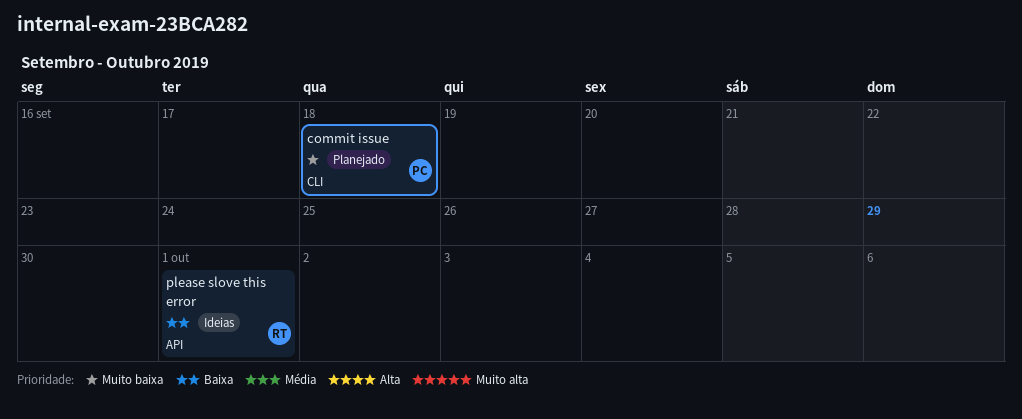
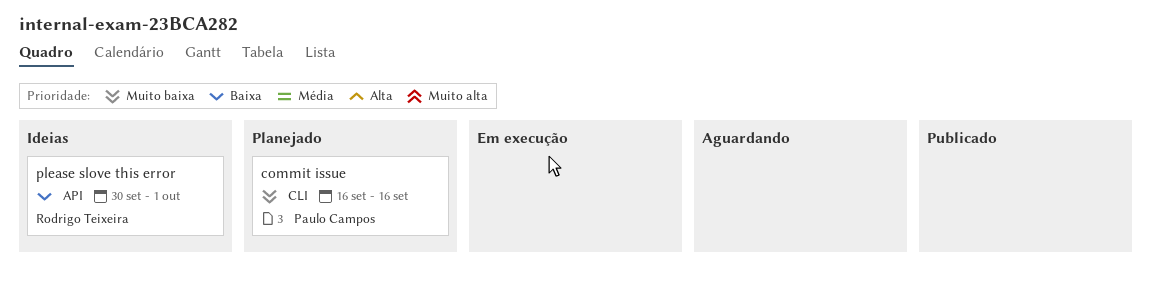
commit issue, due: Sep 18 -> Sep 16

